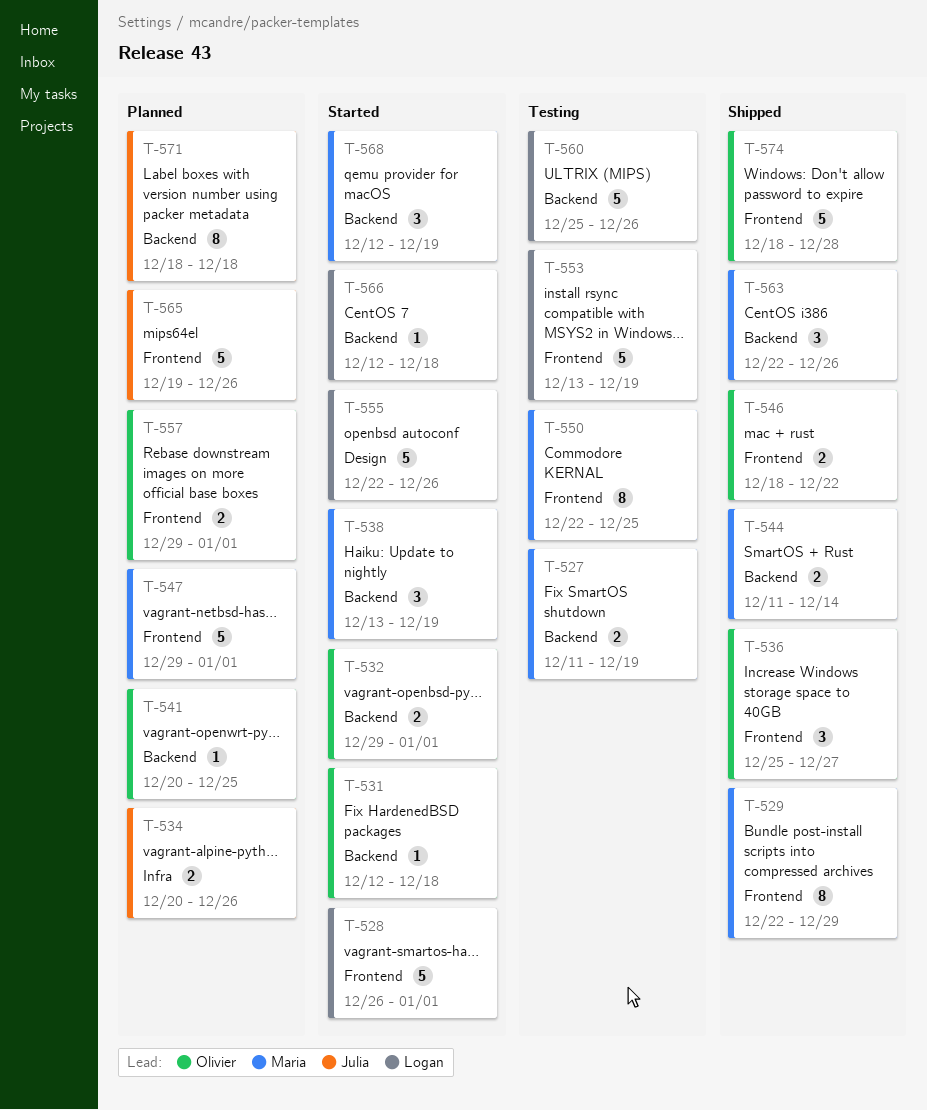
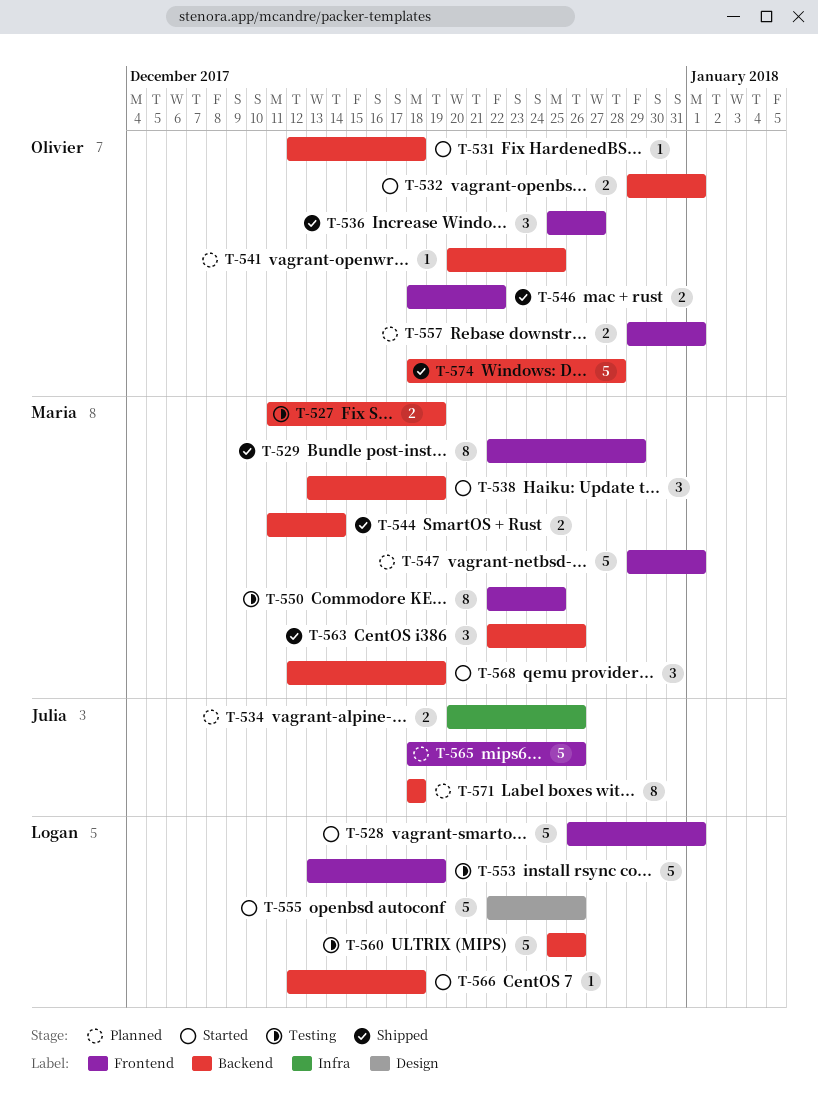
T-565, start: Dec 19 -> Dec 18
T-574, label: Frontend -> Backend

